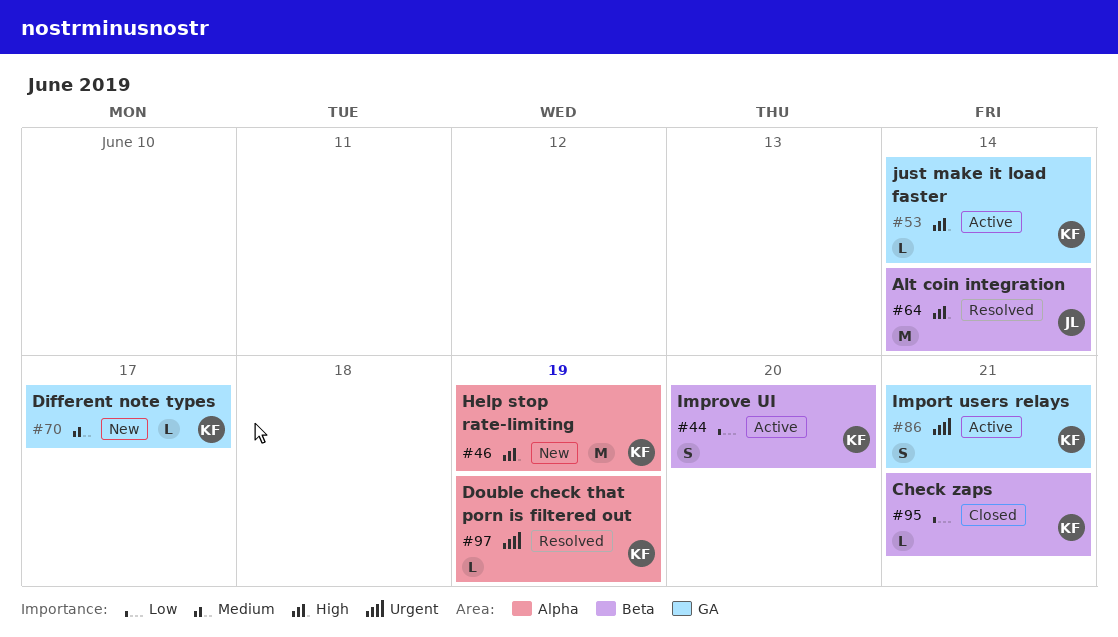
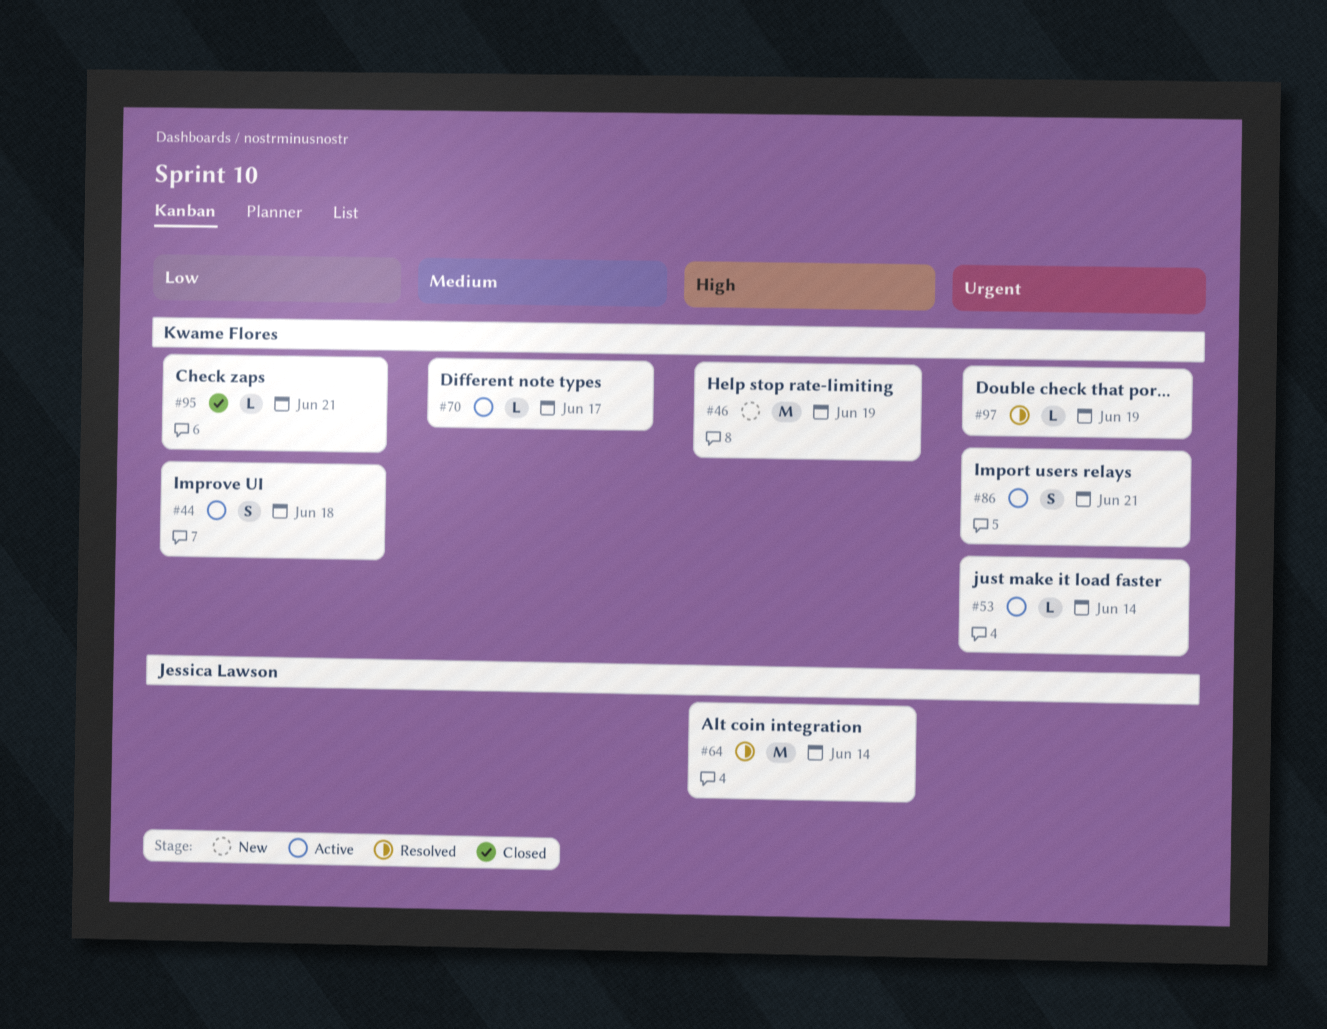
#44, due: Jun 20 -> Jun 18
#53, priority: High -> Urgent
#70, status: New -> Active

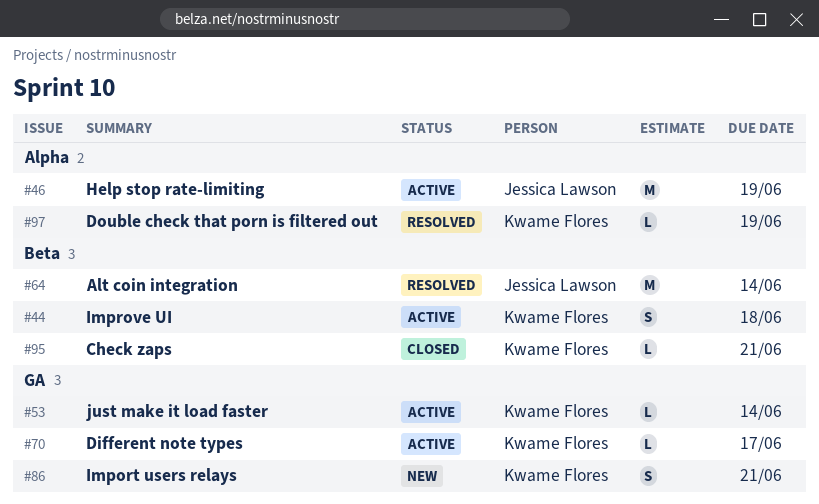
#46, status: New -> Active
#46, owner: Kwame Flores -> Jessica Lawson
#86, status: Active -> New

